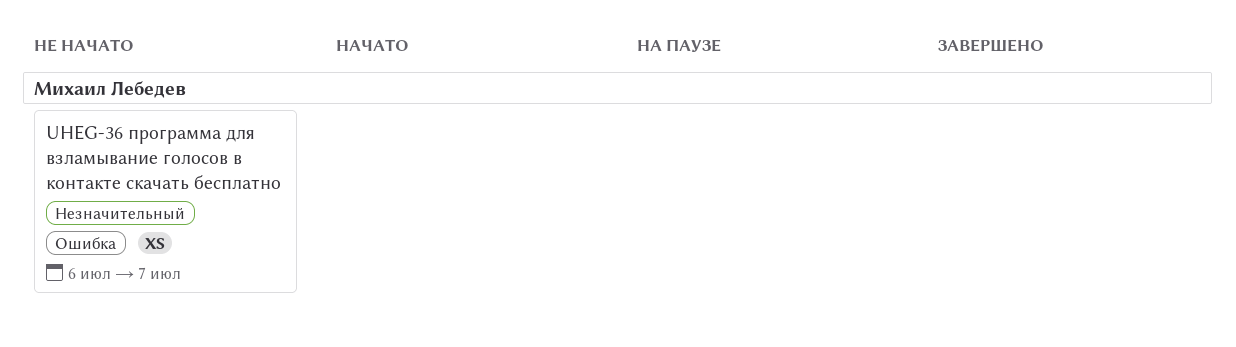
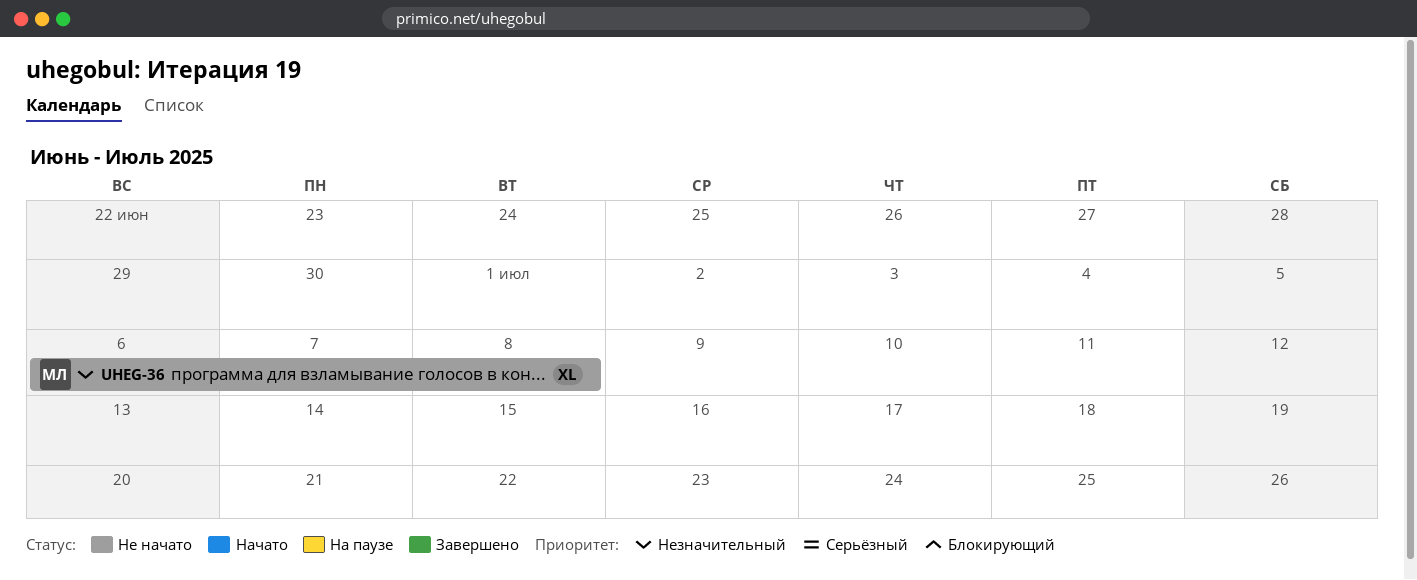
UHEG-36, estimate: XS -> XL
UHEG-36, due: Jul 7 -> Jul 8

